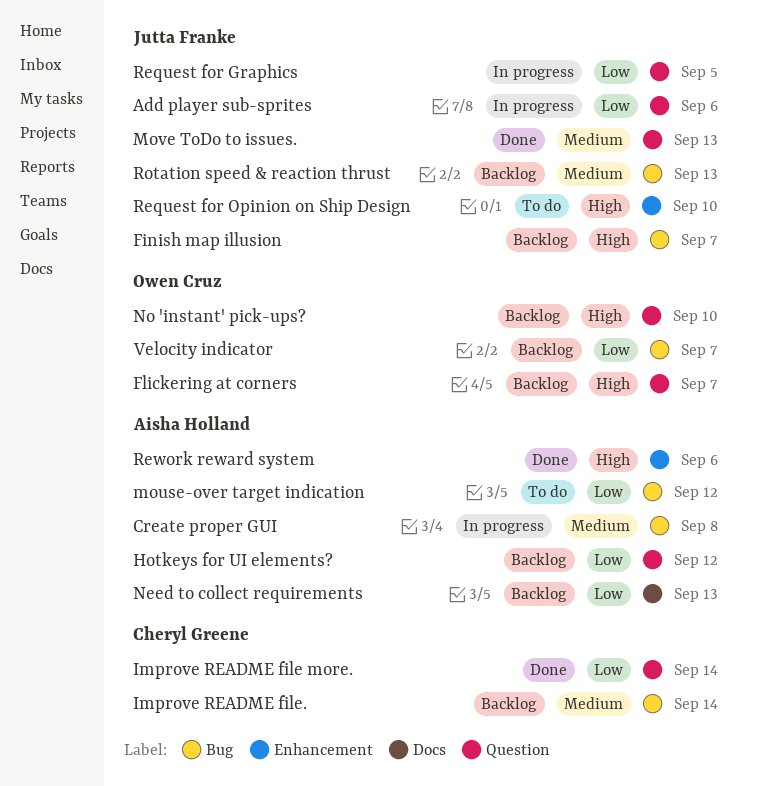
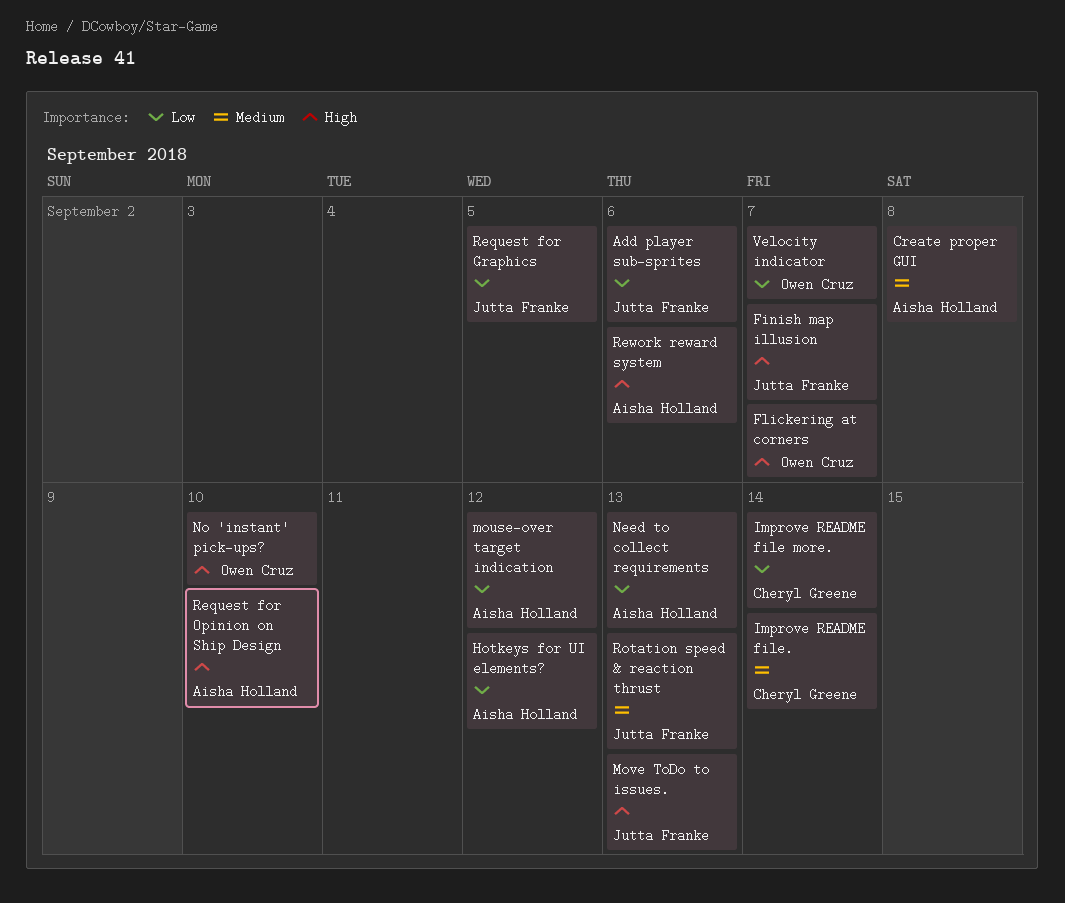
Move ToDo to issues., priority: Medium -> High
Request for Opinion on Ship Design, owner: Jutta Franke -> Aisha Holland

